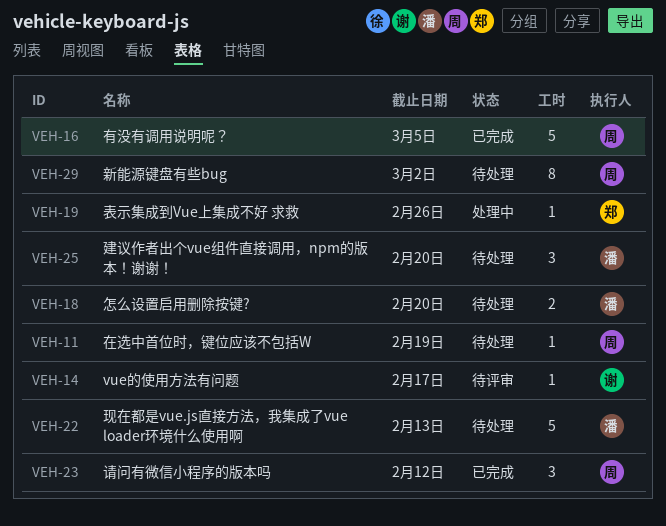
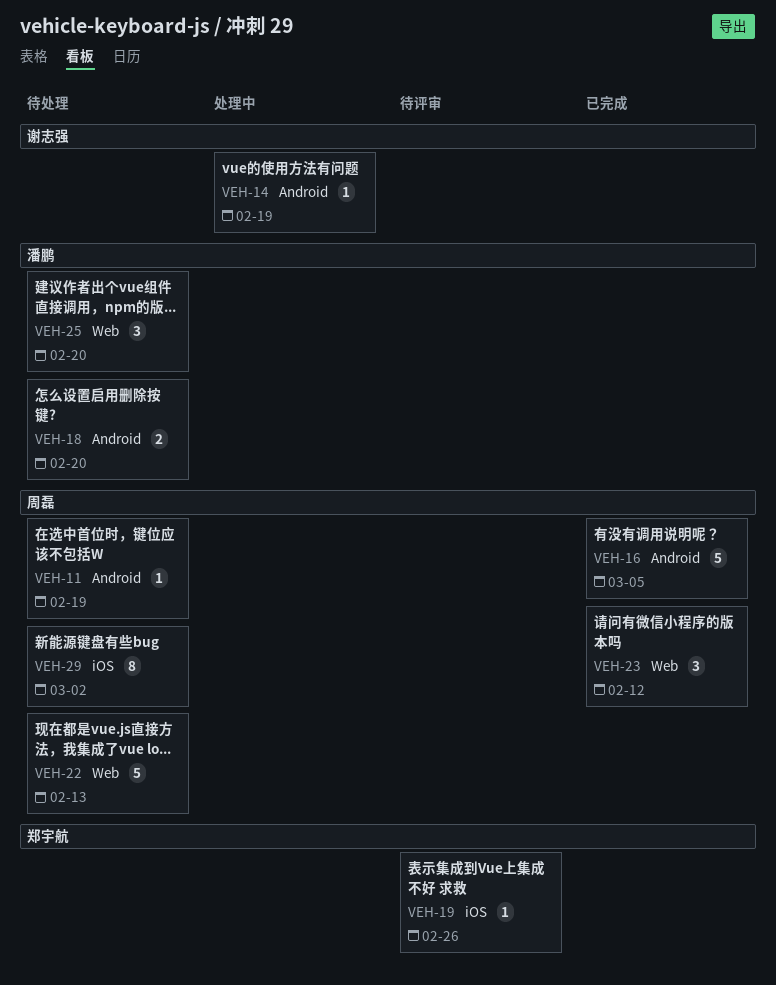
VEH-14, status: 待评审 -> 处理中
VEH-14, due: Feb 17 -> Feb 19
VEH-19, status: 处理中 -> 待评审
VEH-22, owner: 潘鹏 -> 周磊

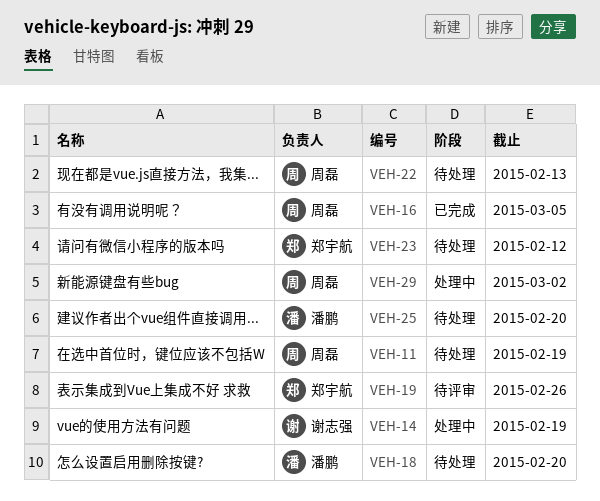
VEH-23, status: 已完成 -> 待处理
VEH-23, owner: 周磊 -> 郑宇航
VEH-29, status: 待处理 -> 处理中

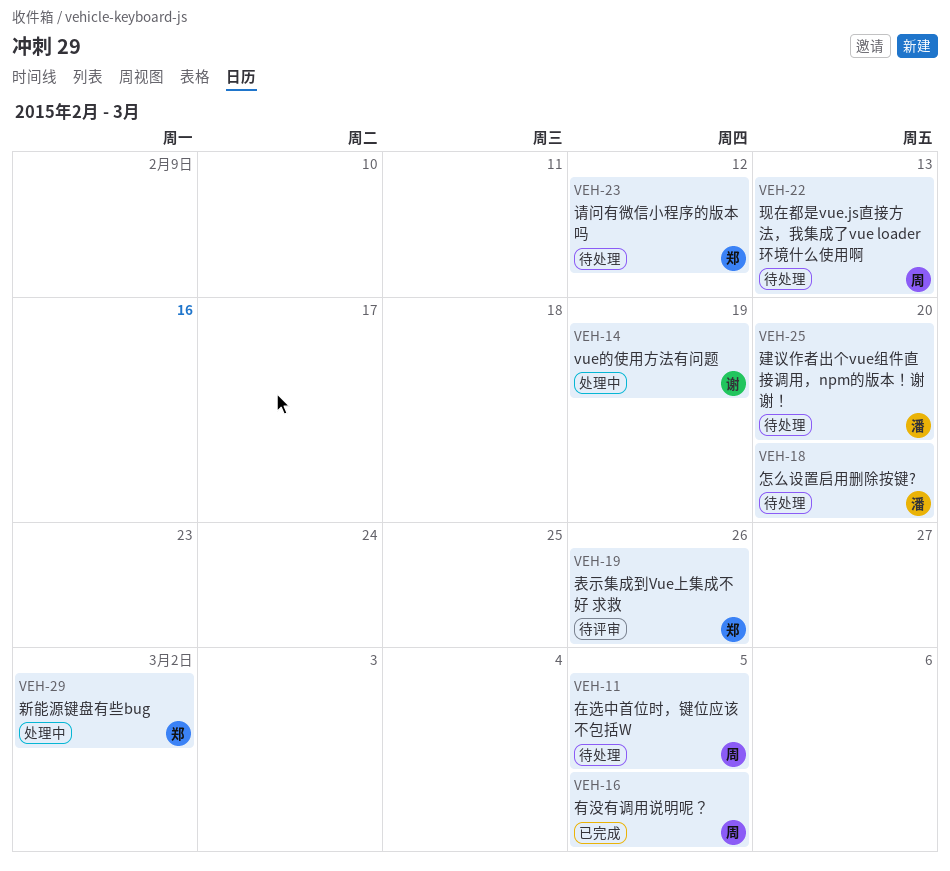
VEH-11, due: Feb 19 -> Mar 5
VEH-29, owner: 周磊 -> 郑宇航

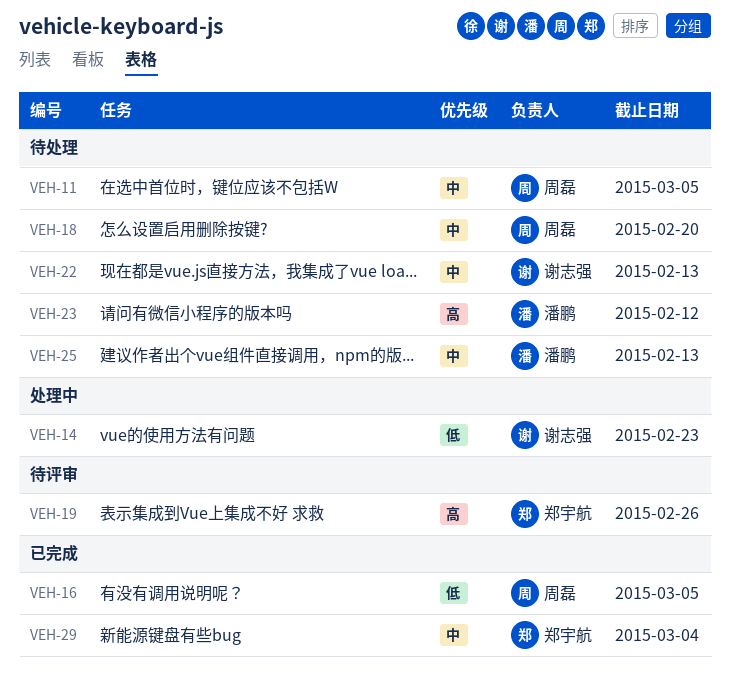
VEH-14, due: Feb 19 -> Feb 23
VEH-18, owner: 潘鹏 -> 周磊
VEH-22, owner: 周磊 -> 谢志强
VEH-23, owner: 郑宇航 -> 潘鹏
VEH-25, due: Feb 20 -> Feb 13
VEH-29, status: 处理中 -> 已完成
VEH-29, due: Mar 2 -> Mar 4

